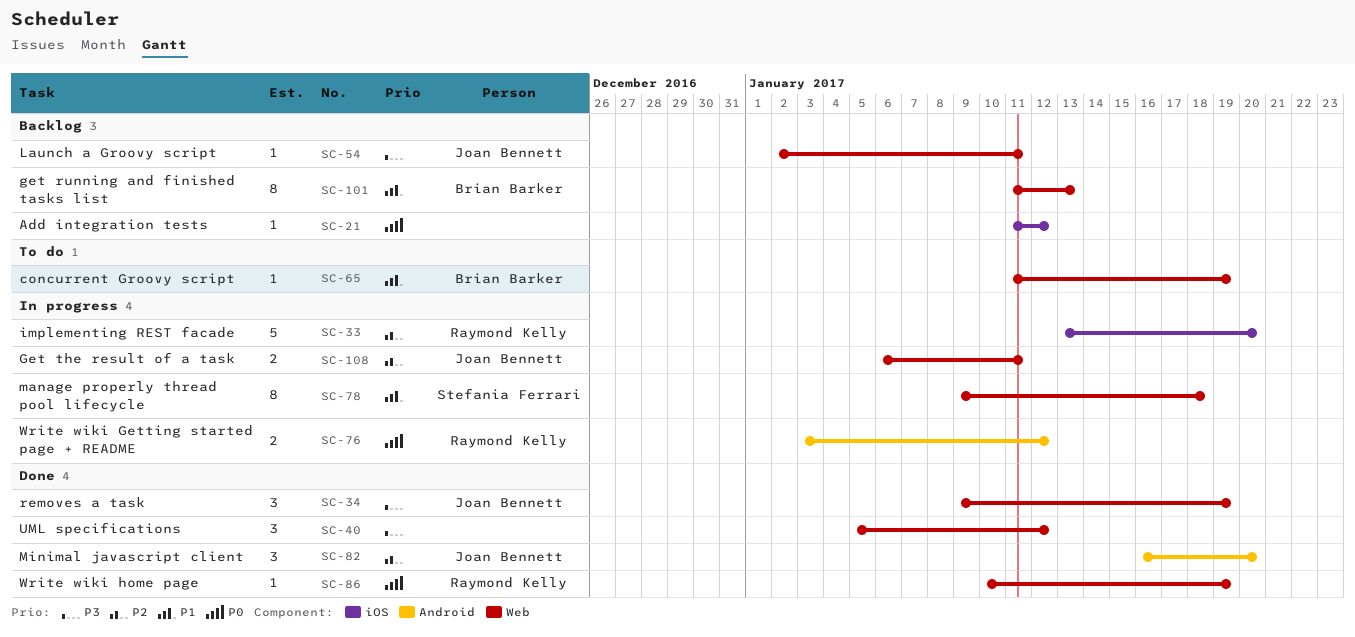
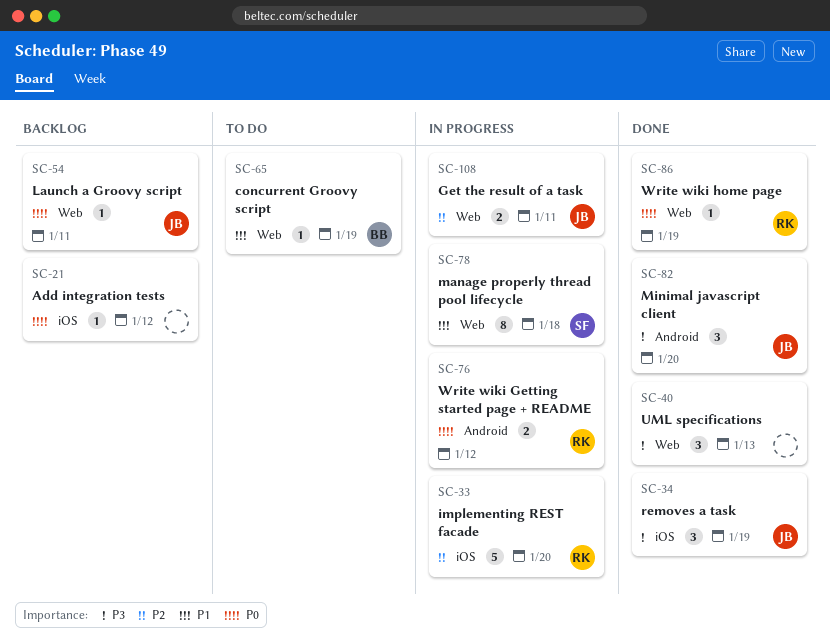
SC-34, label: Web -> iOS
SC-40, due: Jan 12 -> Jan 13
SC-54, priority: P3 -> P0
SC-82, priority: P2 -> P3
SC-101: present -> none

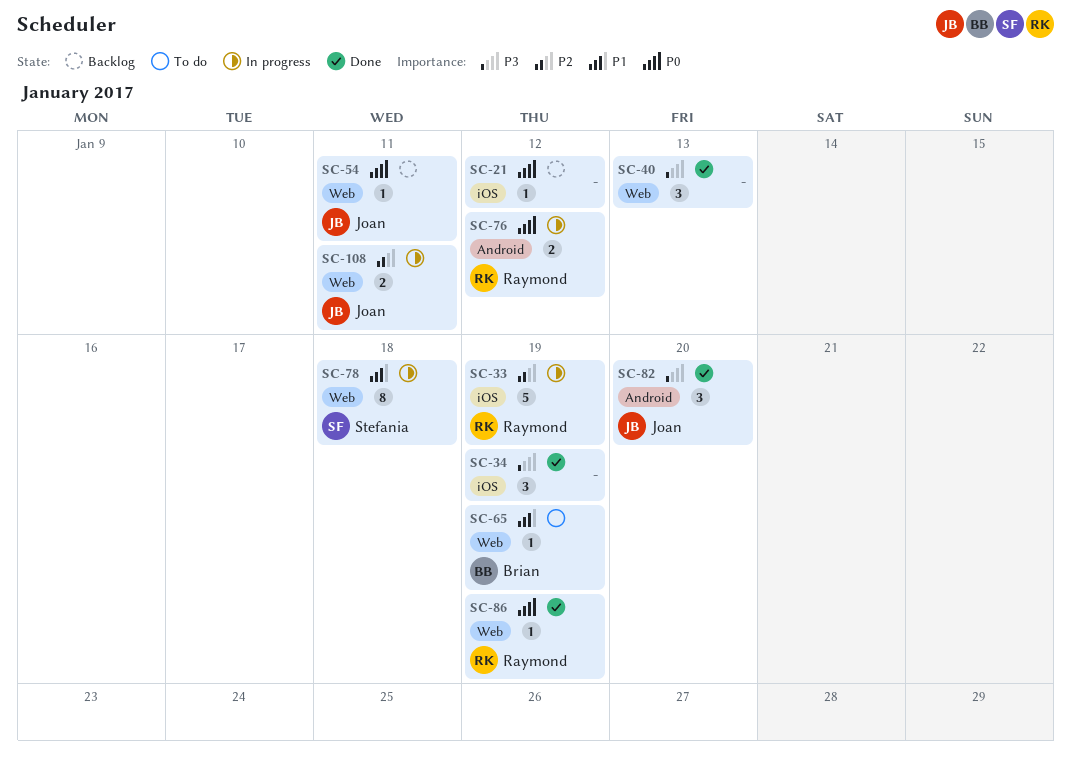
SC-33, due: Jan 20 -> Jan 19
SC-34, owner: Joan -> none

